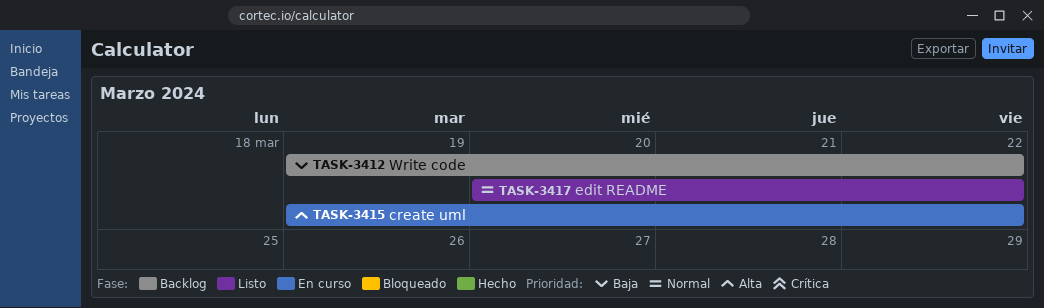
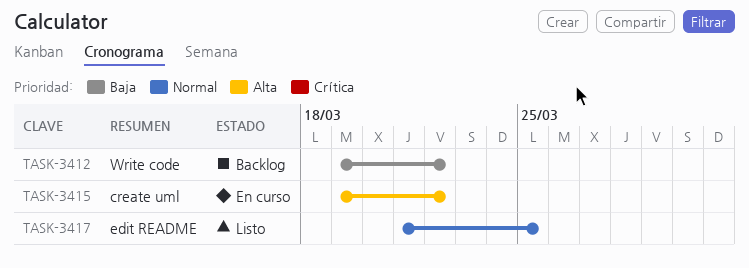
TASK-3417, start: Mar 20 -> Mar 21
TASK-3417, due: Mar 22 -> Mar 25

